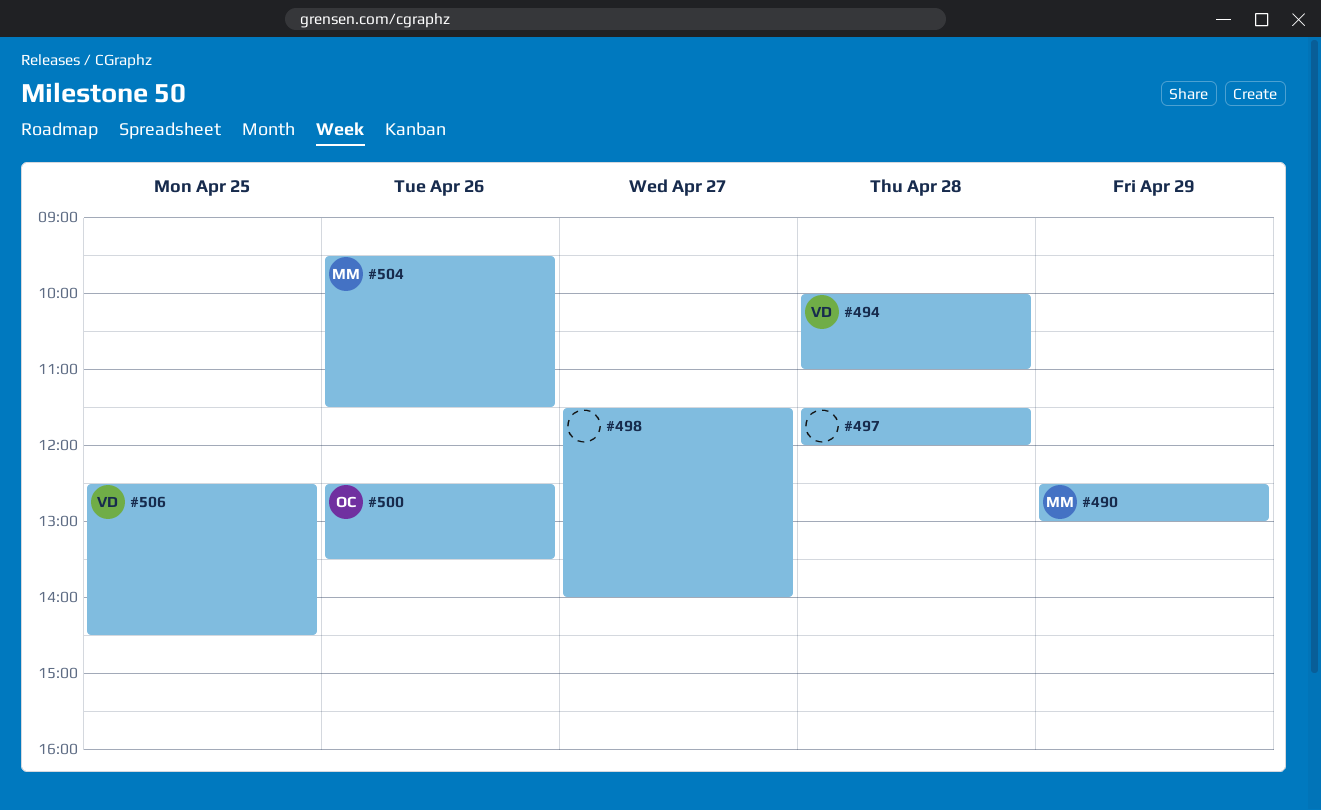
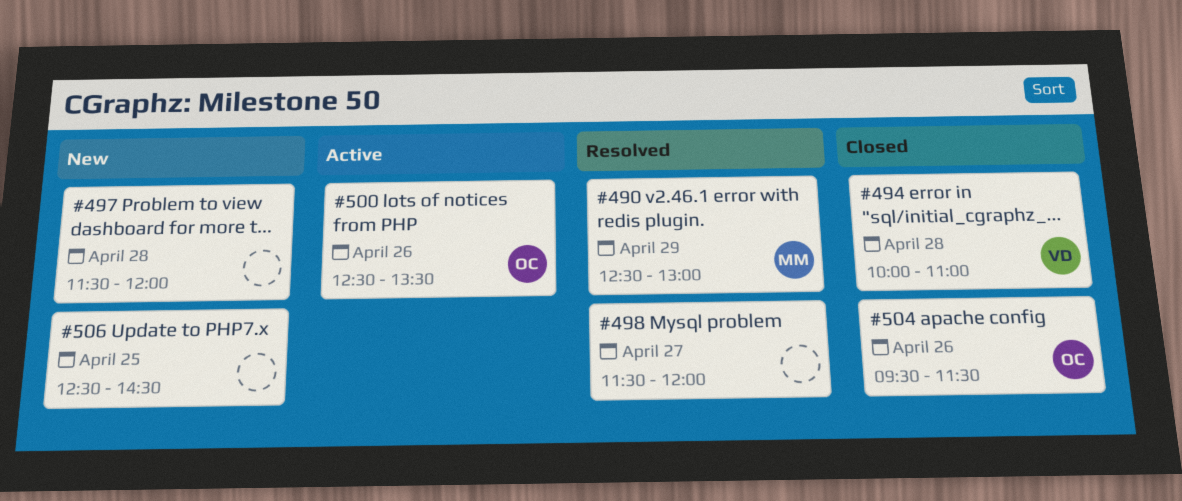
#498, ends: 14:00 -> 12:00
#504, owner: MM -> OC
#506, owner: VD -> none

